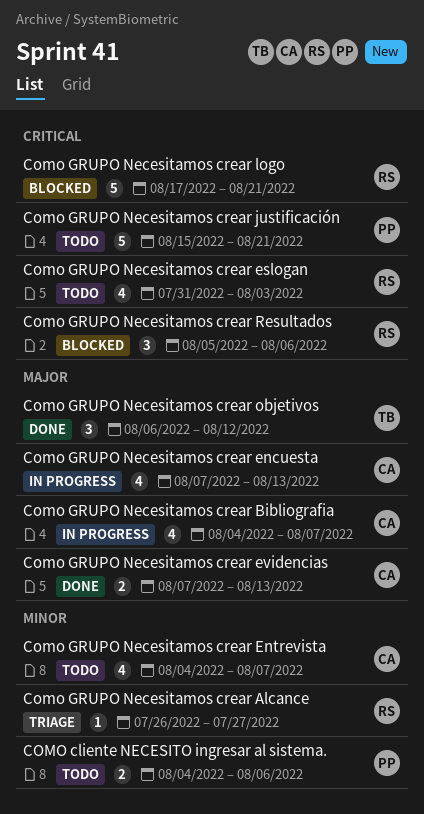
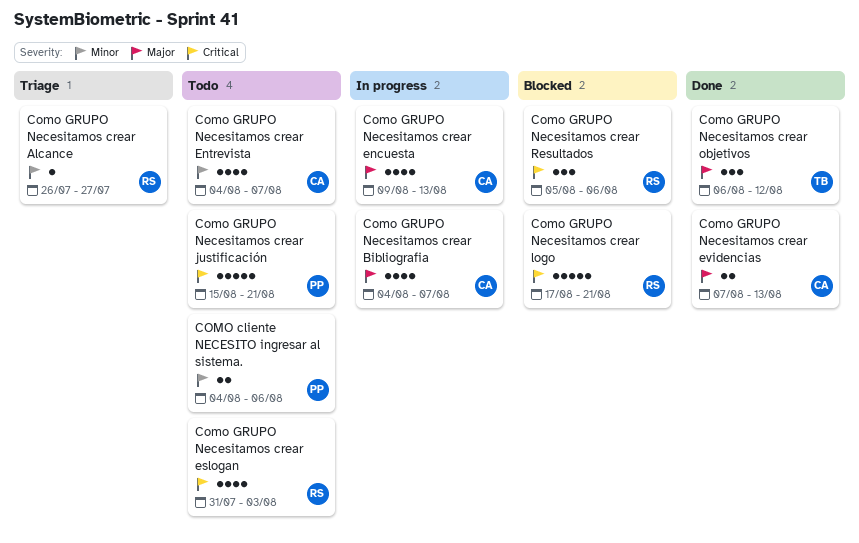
Como GRUPO Necesitamos crear encuesta, start: Aug 7 -> Aug 9

